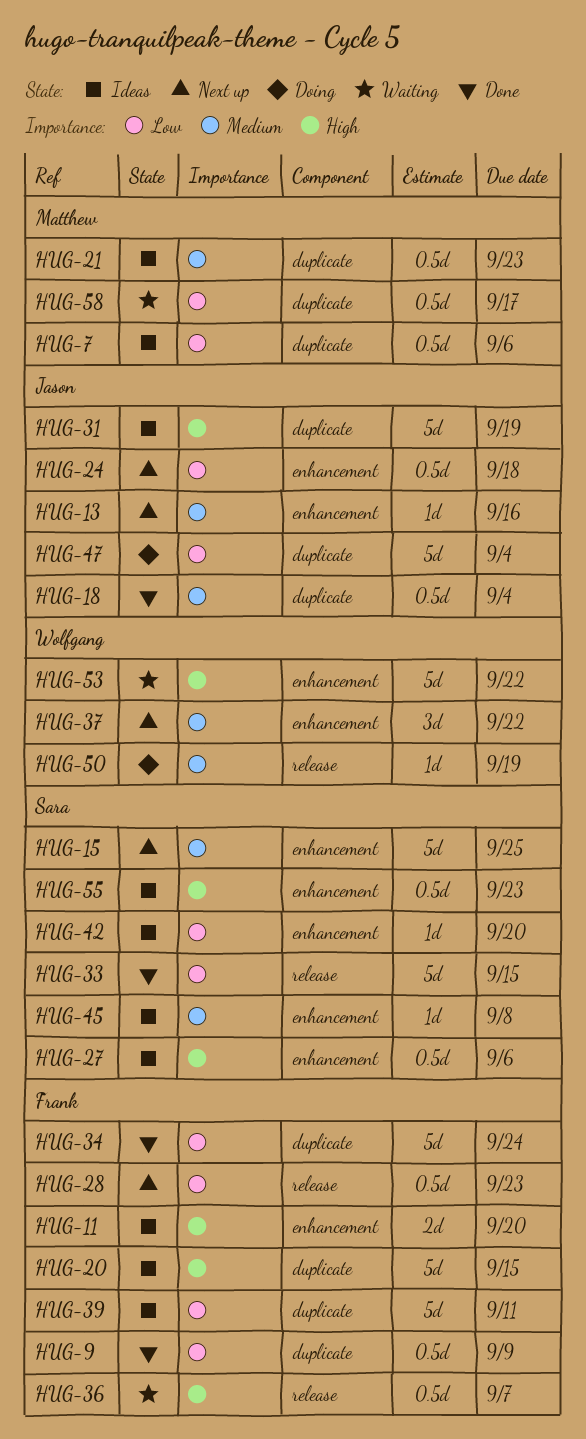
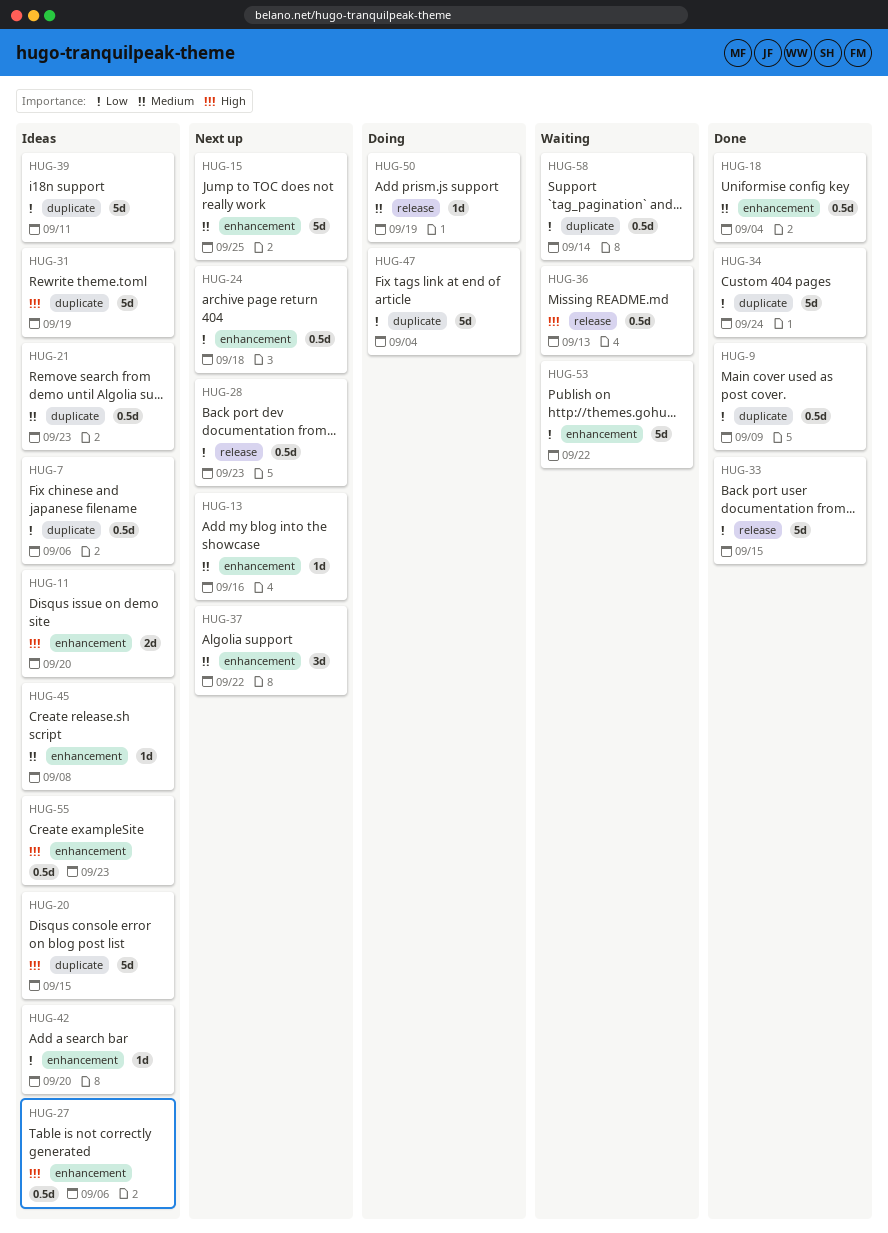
HUG-18, label: duplicate -> enhancement
HUG-36, due: Sep 7 -> Sep 13
HUG-53, priority: High -> Low
HUG-58, due: Sep 17 -> Sep 14

